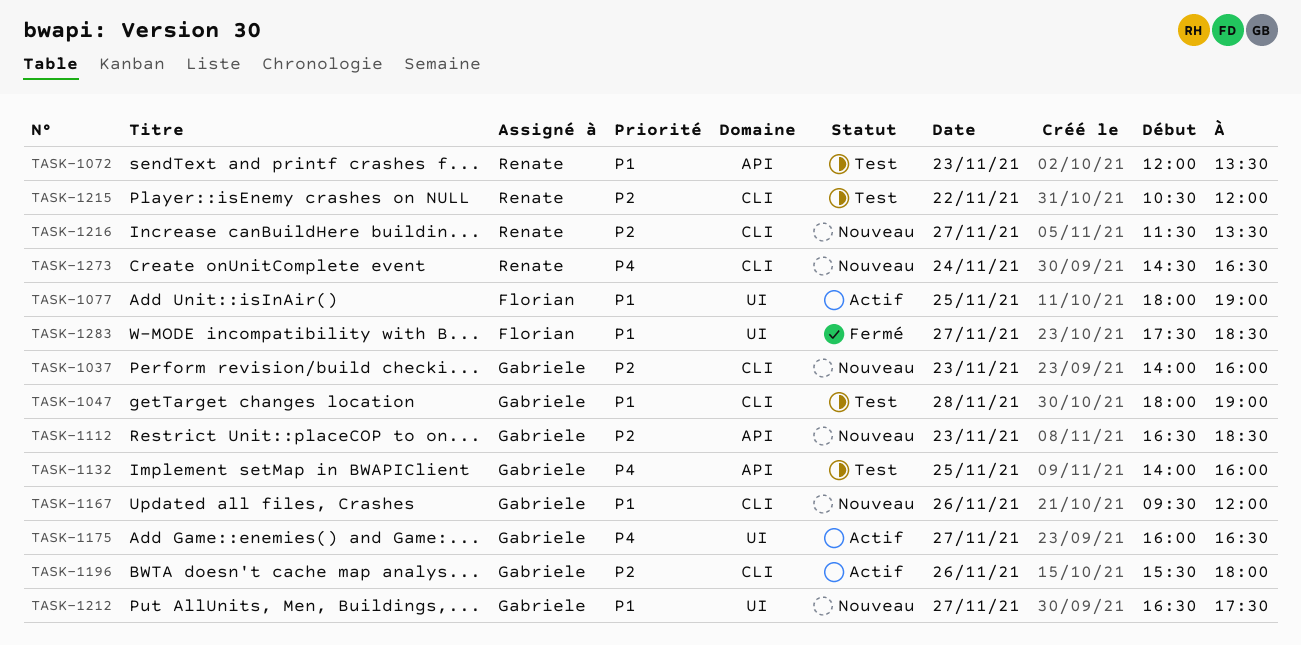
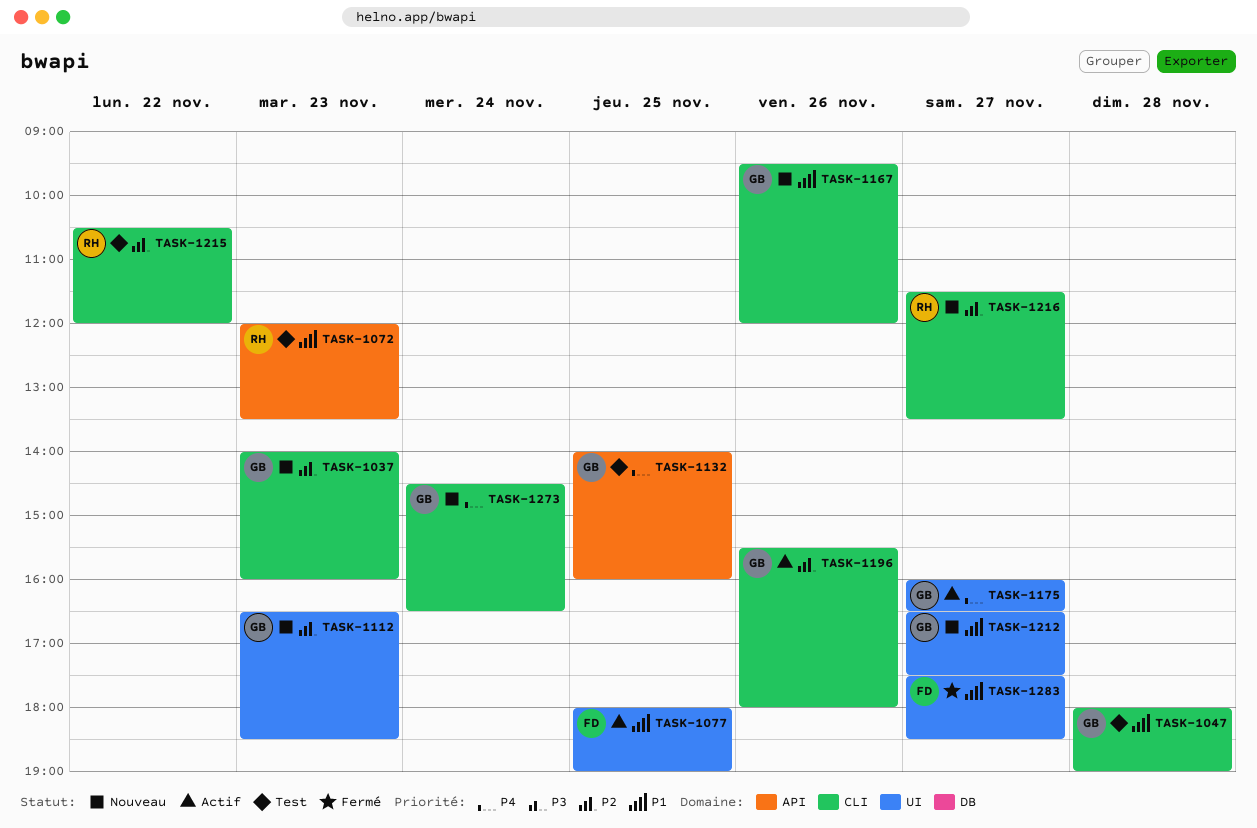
TASK-1112, label: API -> UI
TASK-1273, owner: Renate -> Gabriele

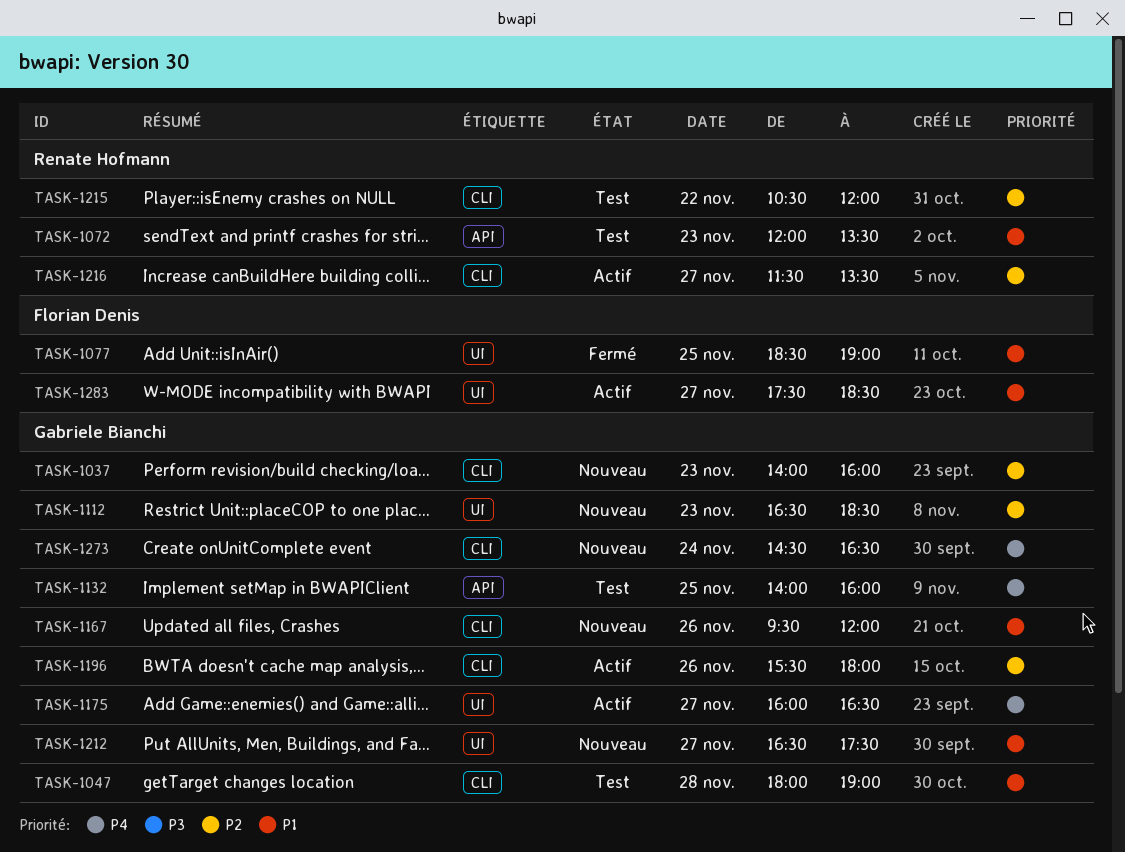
TASK-1077, status: Actif -> Fermé
TASK-1077, begins: 18:00 -> 18:30
TASK-1216, status: Nouveau -> Actif
TASK-1283, status: Fermé -> Actif

